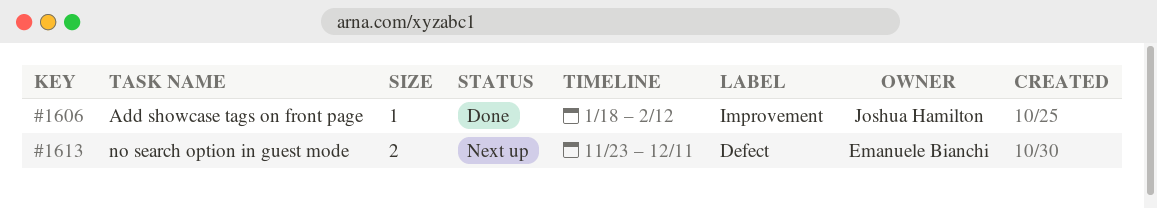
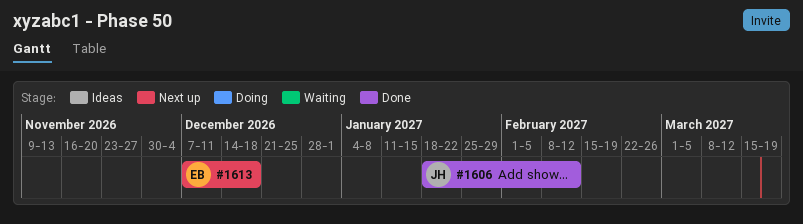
#1613, start: Nov 23 -> Dec 7
#1613, due: Dec 11 -> Dec 18

